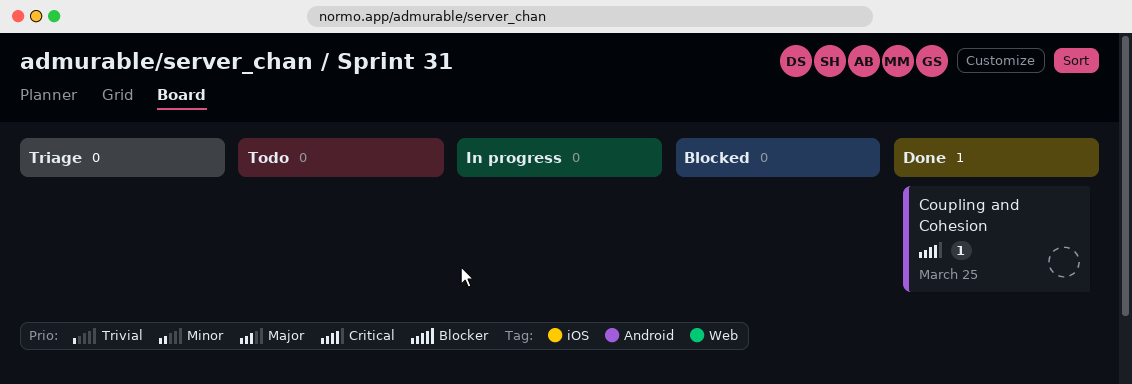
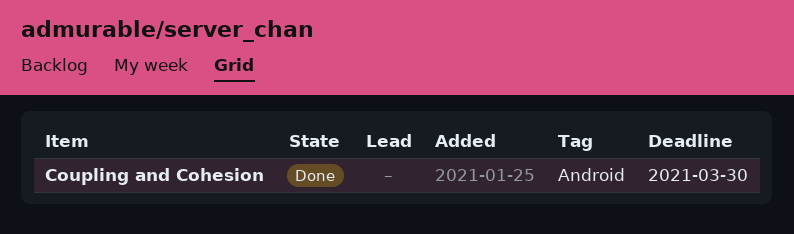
Coupling and Cohesion, due: Mar 25 -> Mar 30

